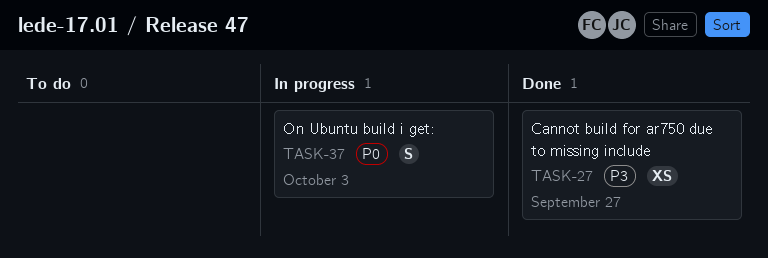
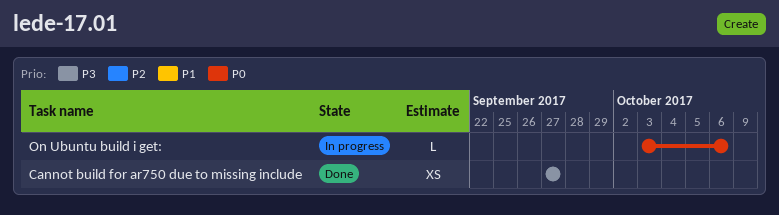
On Ubuntu build i get:, estimate: S -> L
On Ubuntu build i get:, due: Oct 3 -> Oct 6

